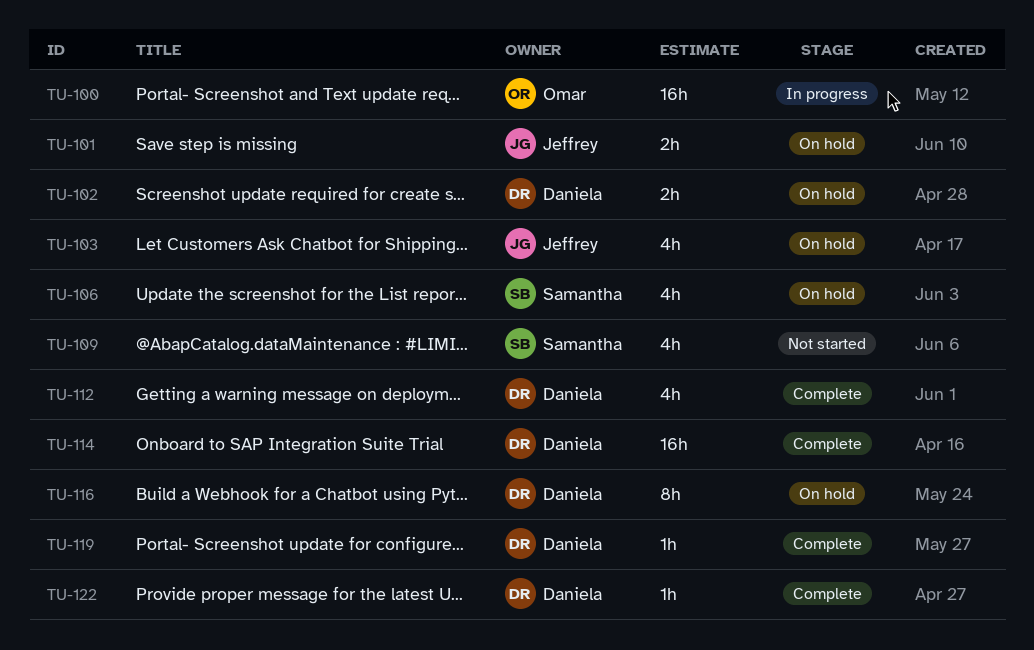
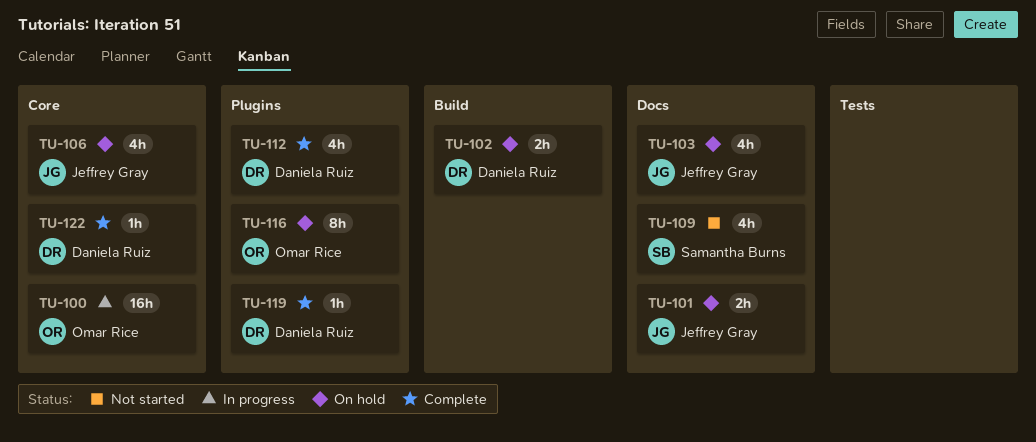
TU-106, owner: Samantha Burns -> Jeffrey Gray
TU-114: present -> none
TU-116, owner: Daniela Ruiz -> Omar Rice

